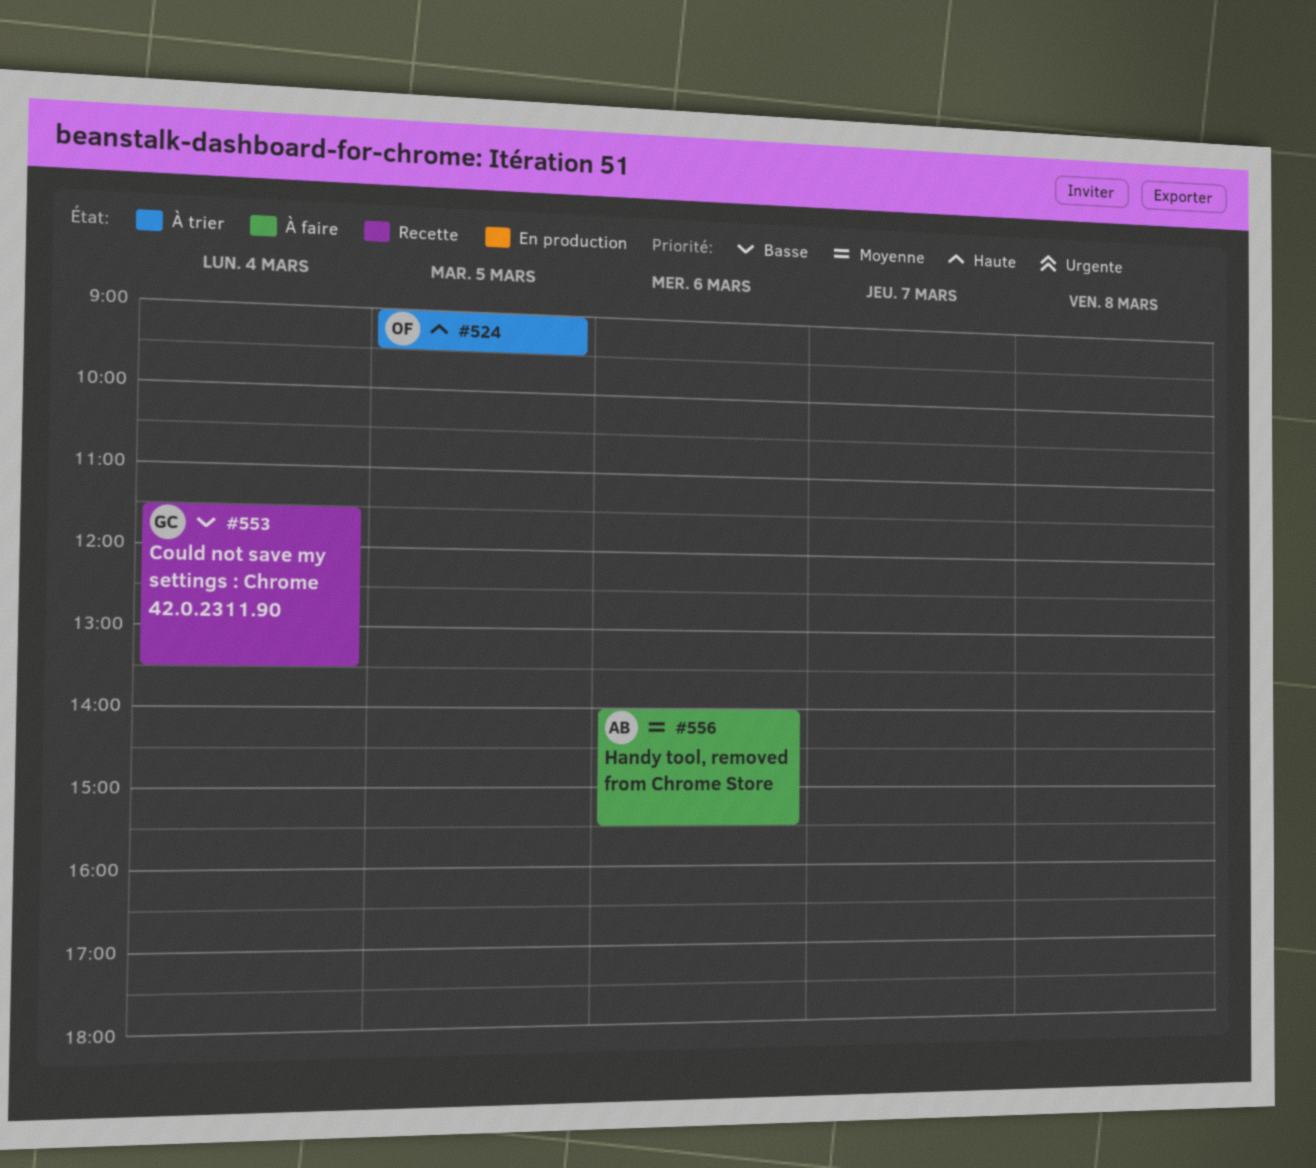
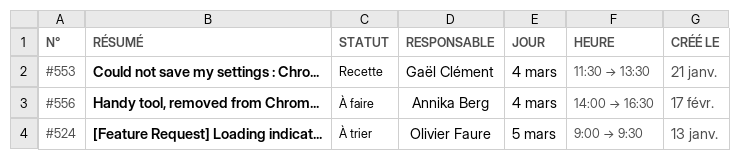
#556, day: Mar 6 -> Mar 4
#556, ends: 15:30 -> 16:30

